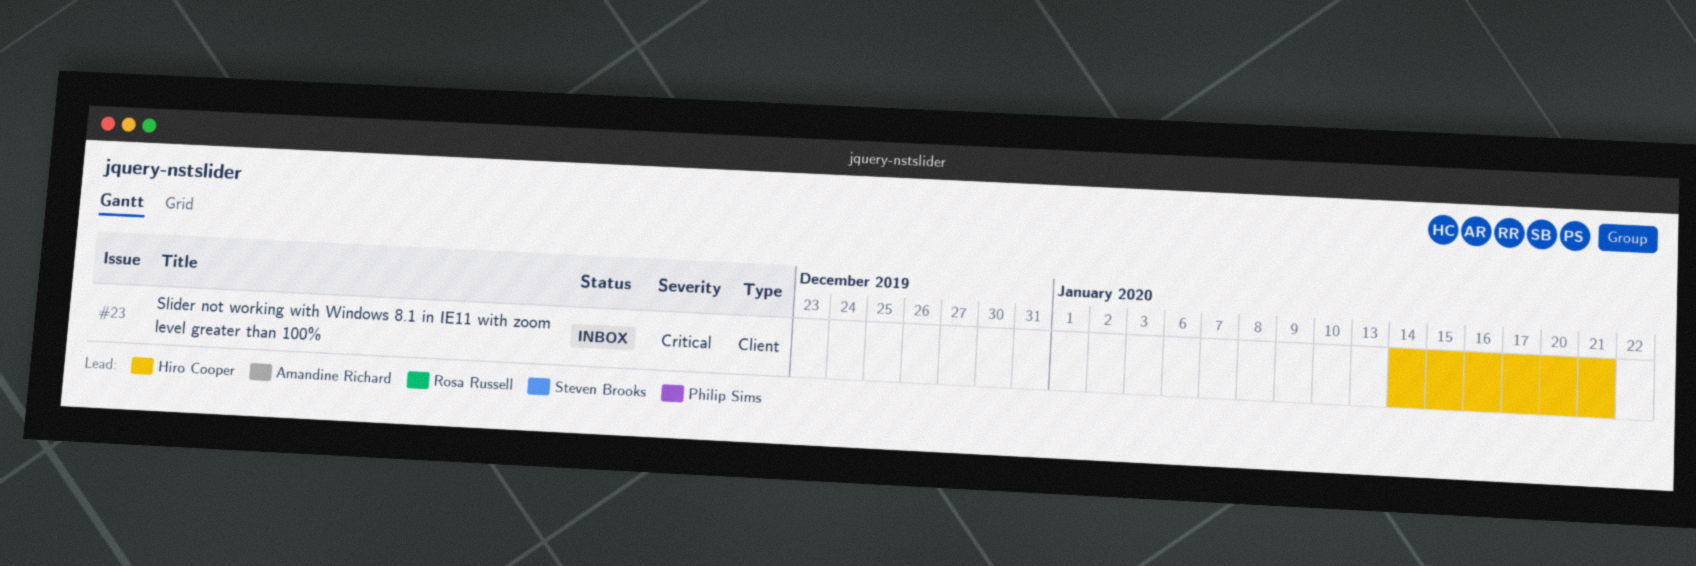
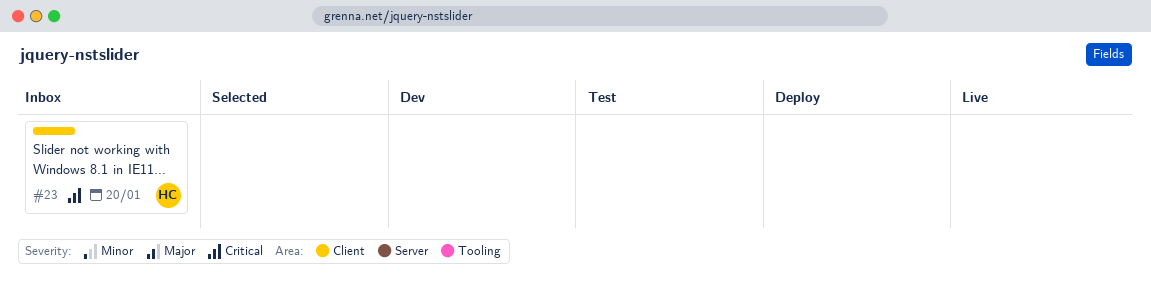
#23, due: Jan 21 -> Jan 20

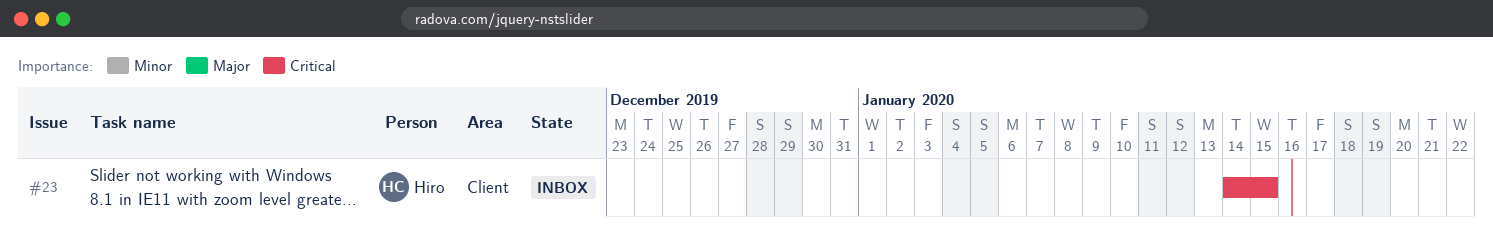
#23, due: Jan 20 -> Jan 15

